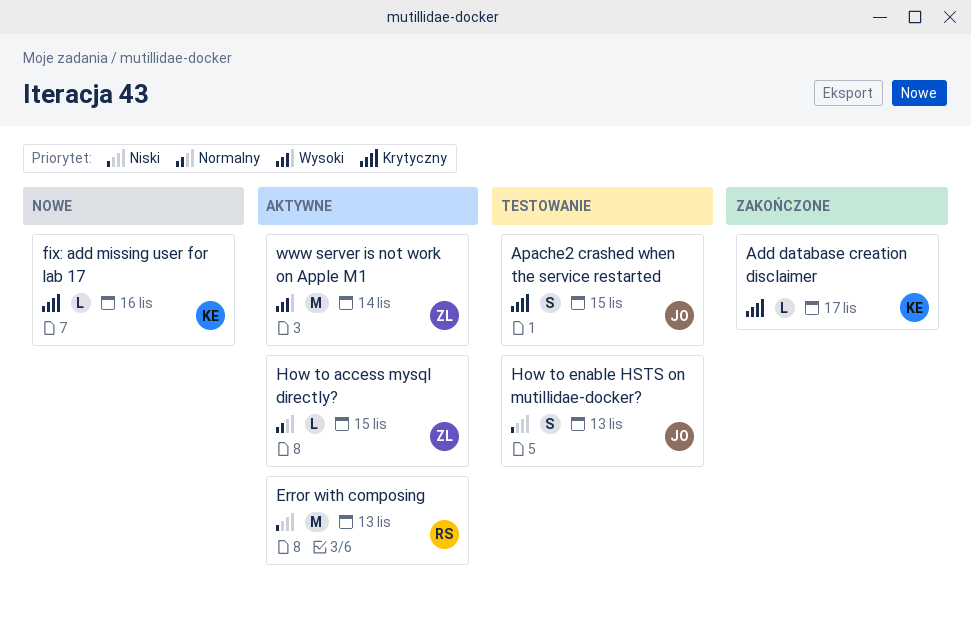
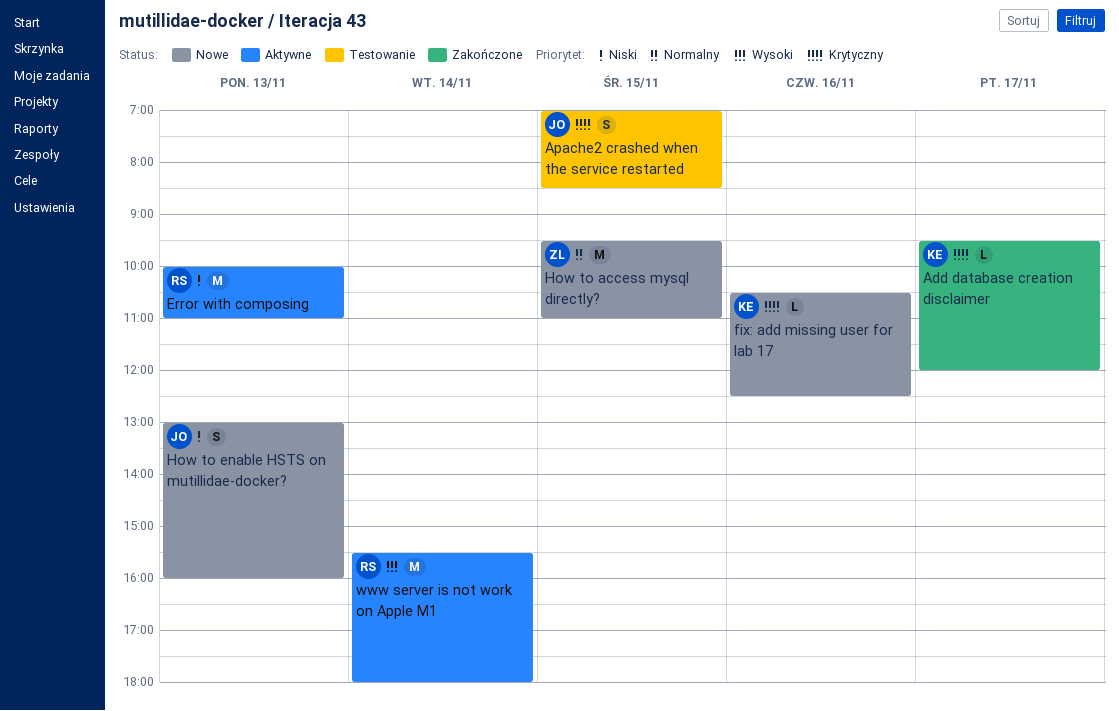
How to access mysql directly?, status: Aktywne -> Nowe
How to access mysql directly?, estimate: L -> M
How to enable HSTS on mutillidae-docker?, status: Testowanie -> Nowe
www server is not work on Apple M1, owner: ZL -> RS

